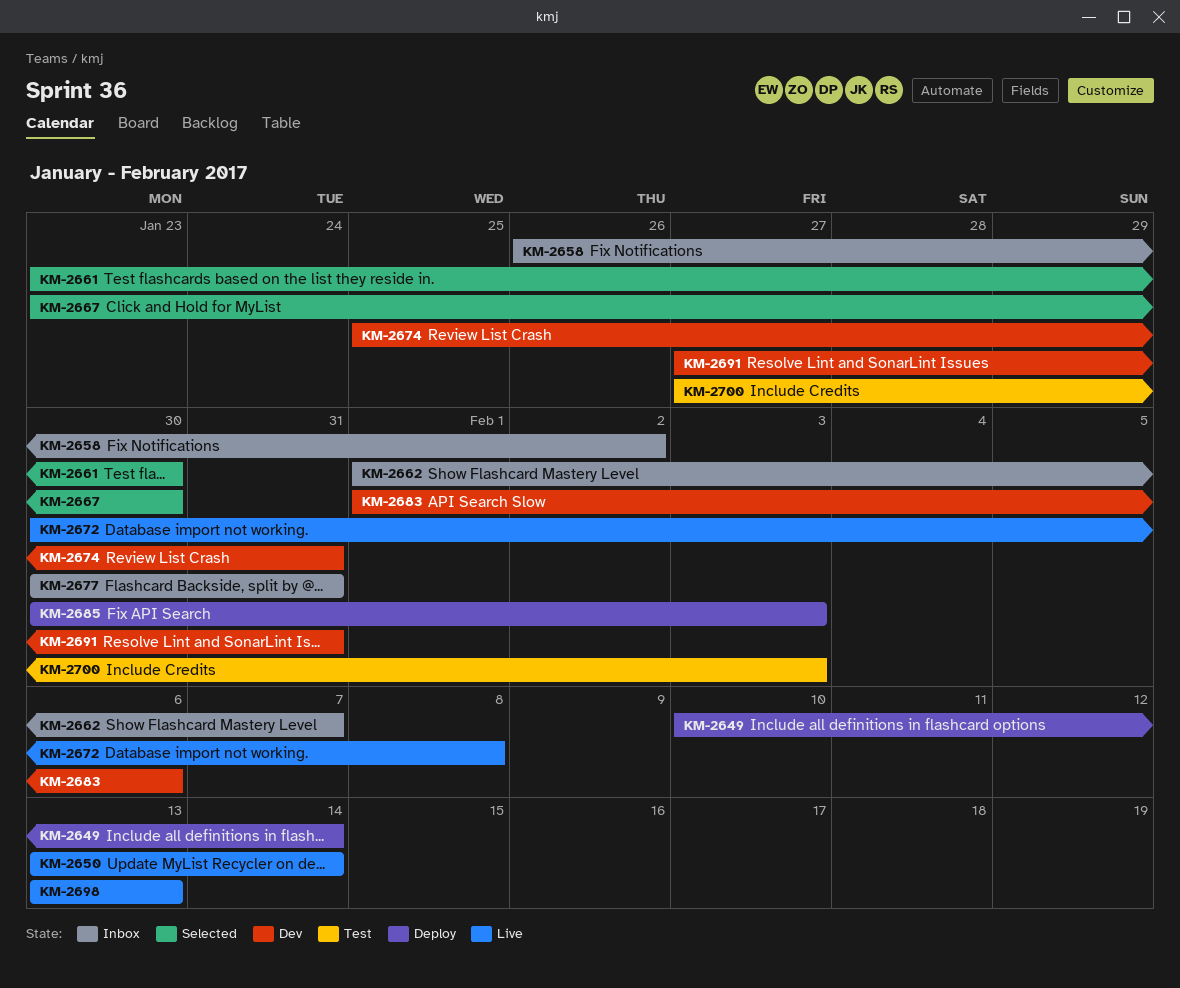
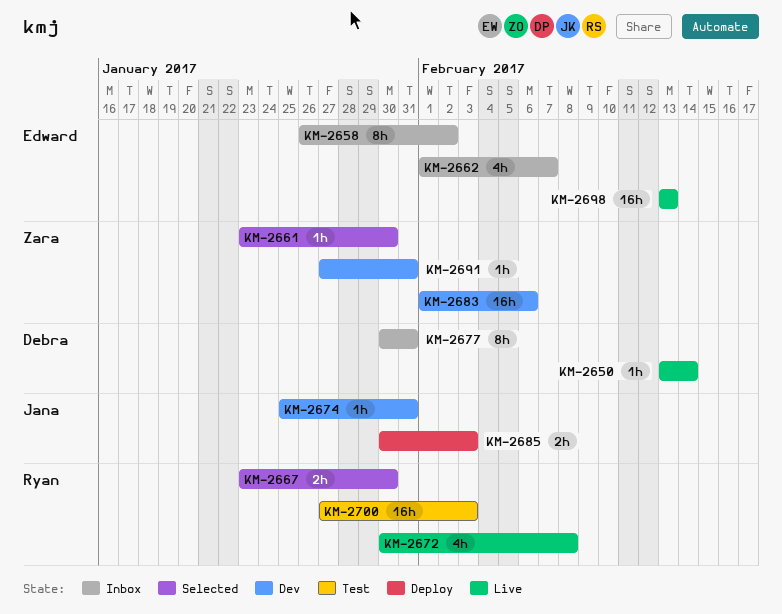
KM-2649: present -> none

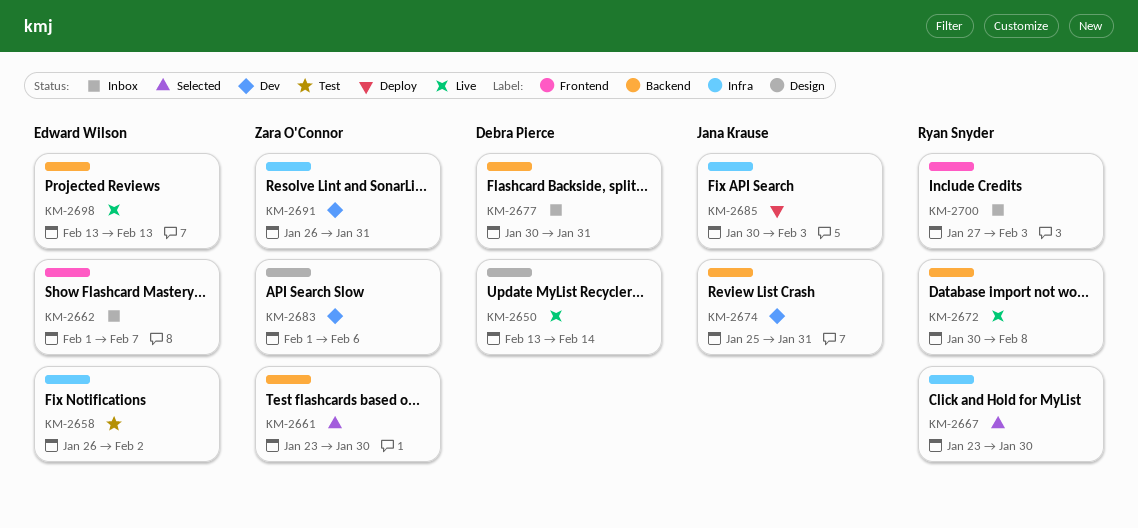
KM-2658, status: Inbox -> Test
KM-2691, start: Jan 27 -> Jan 26
KM-2700, status: Test -> Inbox

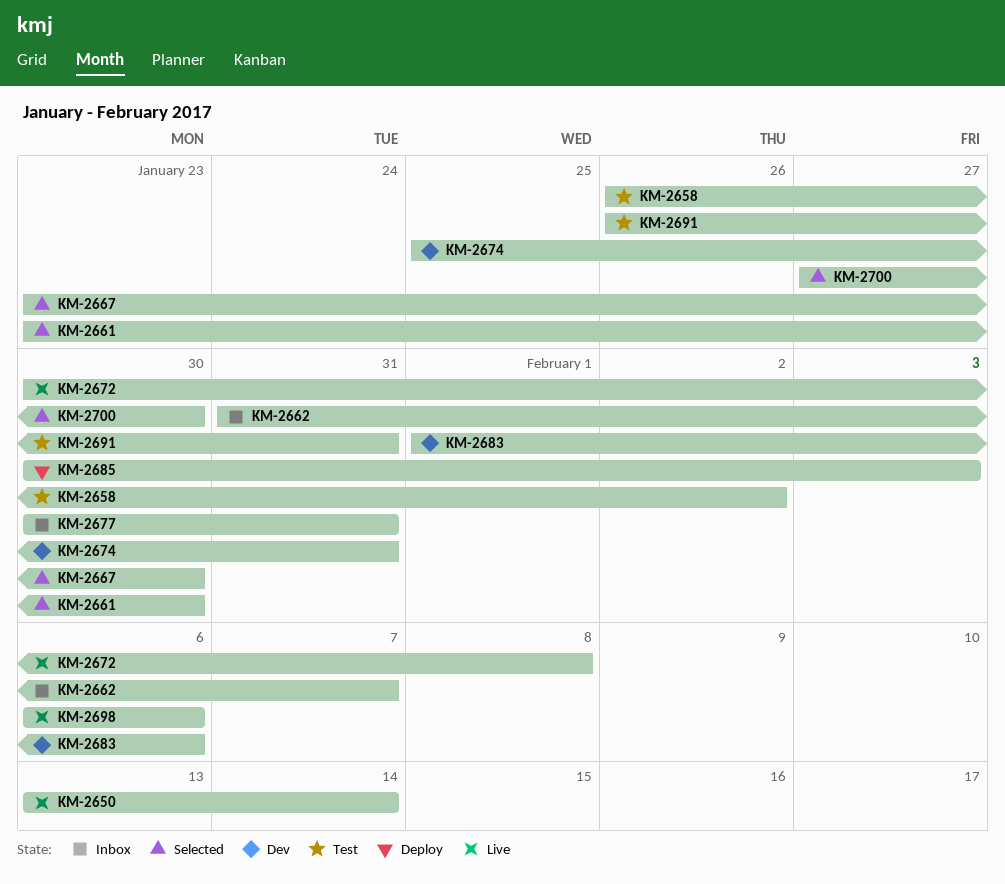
KM-2662, start: Feb 1 -> Jan 31
KM-2691, status: Dev -> Test
KM-2698, start: Feb 13 -> Feb 6
KM-2698, due: Feb 13 -> Feb 6
KM-2700, status: Inbox -> Selected
KM-2700, due: Feb 3 -> Jan 30

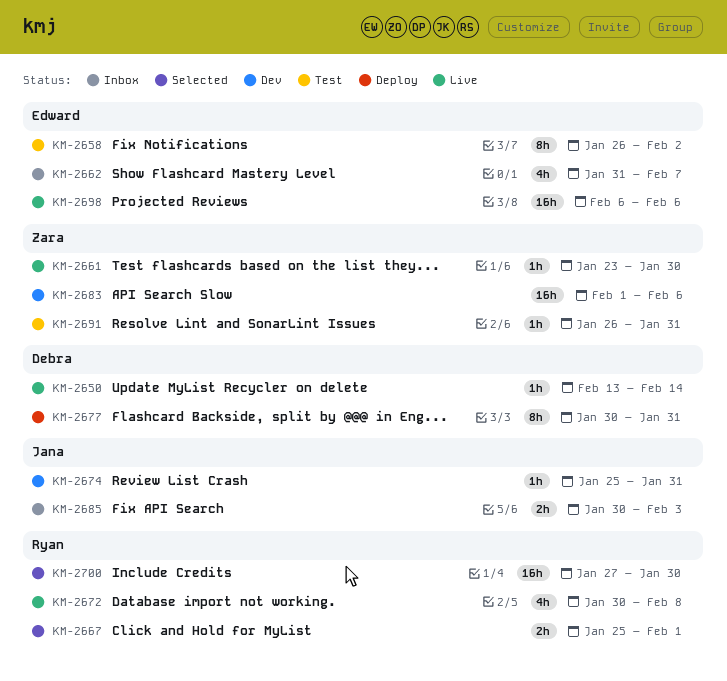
KM-2661, status: Selected -> Live
KM-2667, start: Jan 23 -> Jan 25
KM-2667, due: Jan 30 -> Feb 1
KM-2677, status: Inbox -> Deploy
KM-2685, status: Deploy -> Inbox

